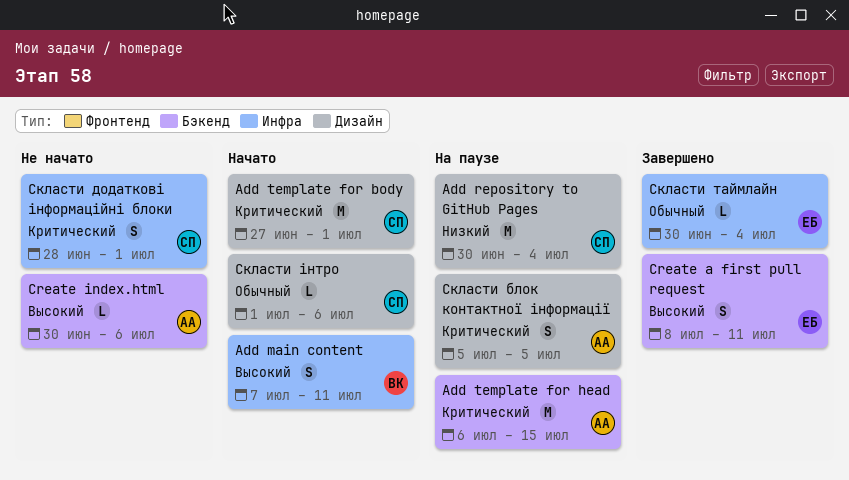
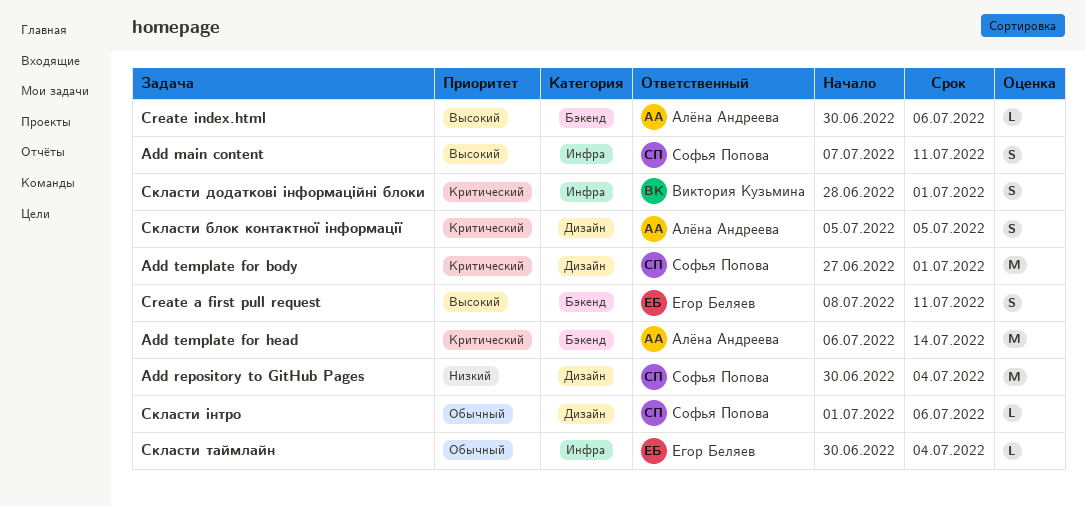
Add main content, owner: Виктория Кузьмина -> Софья Попова
Add template for head, due: Jul 15 -> Jul 14
Скласти додаткові інформаційні блоки, owner: Софья Попова -> Виктория Кузьмина

